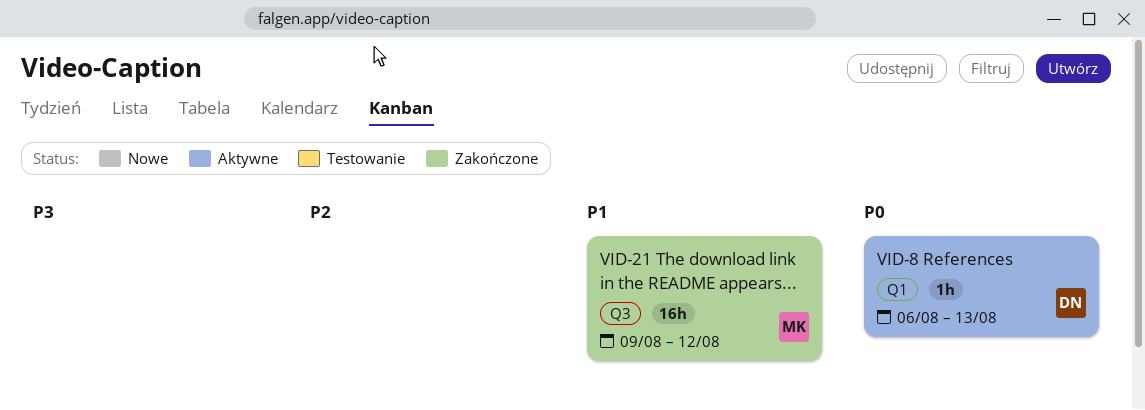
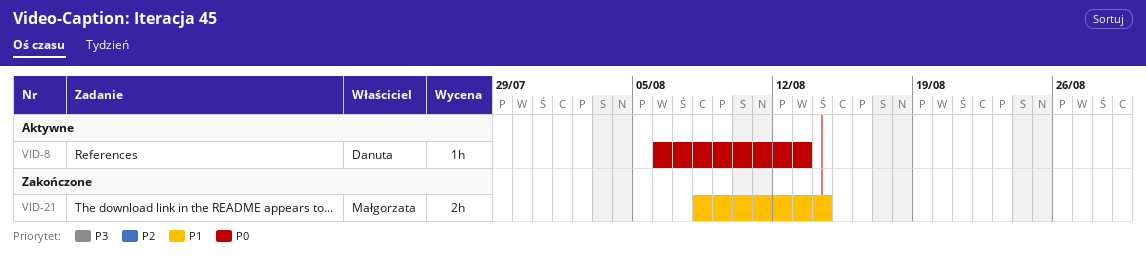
VID-21, estimate: 16h -> 2h
VID-21, start: Aug 9 -> Aug 8
VID-21, due: Aug 12 -> Aug 14

